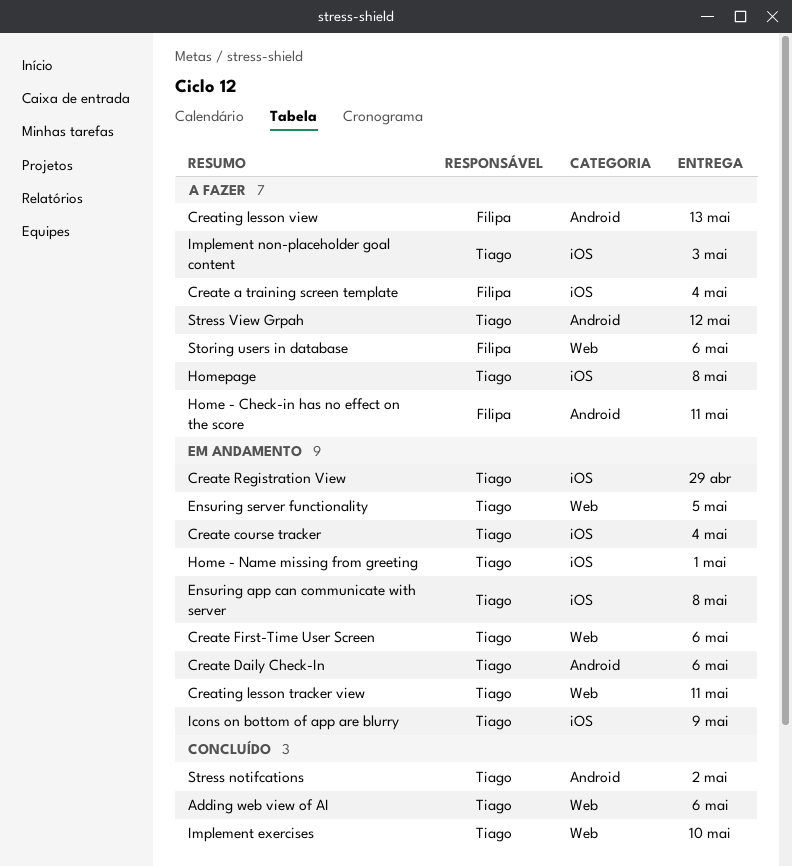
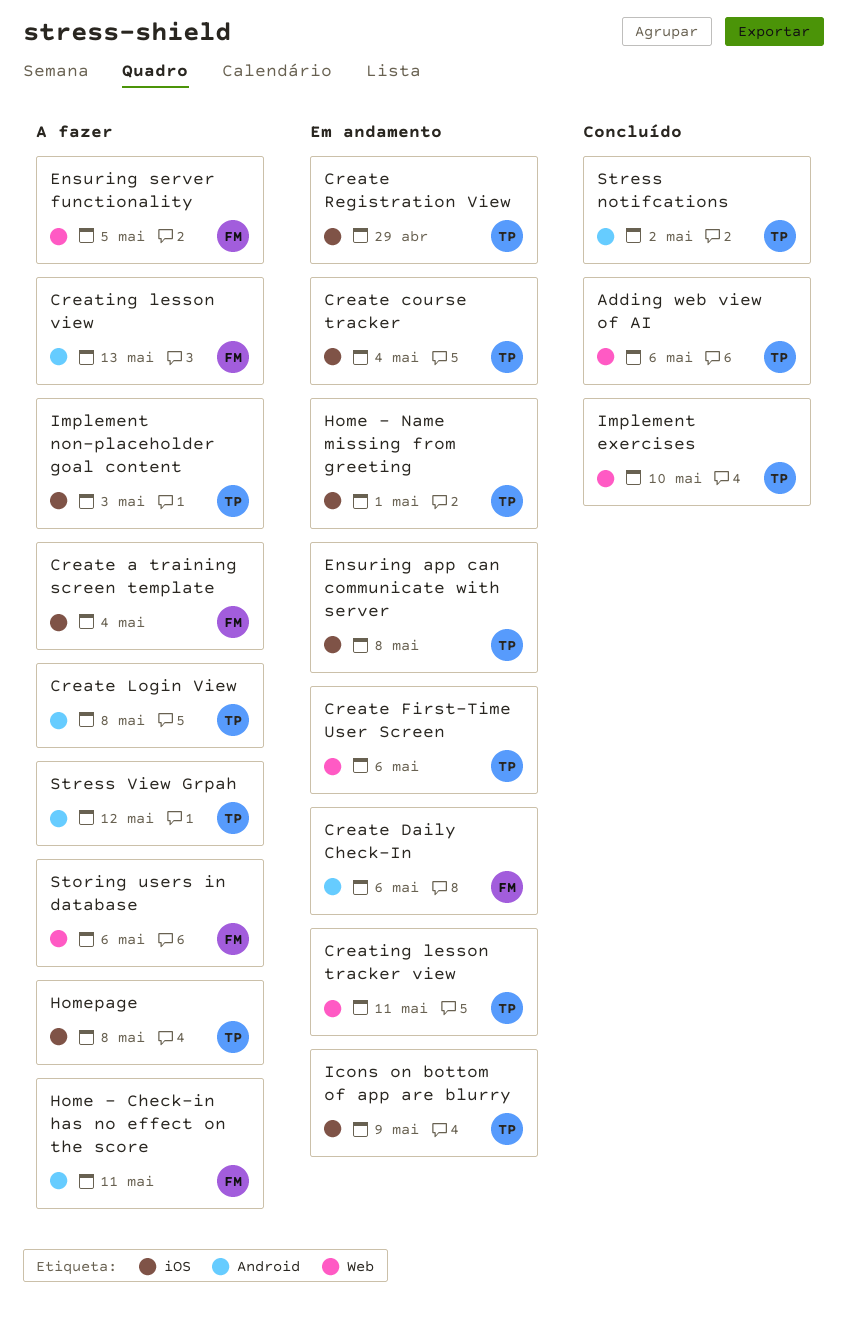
Create Daily Check-In, owner: Tiago -> Filipa
Create Login View: none -> present
Ensuring server functionality, status: Em andamento -> A fazer
Ensuring server functionality, owner: Tiago -> Filipa

